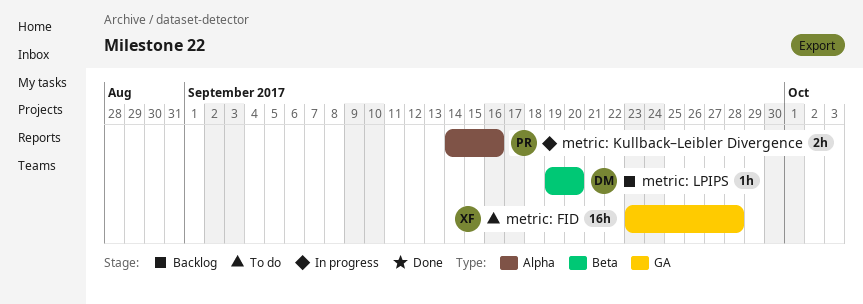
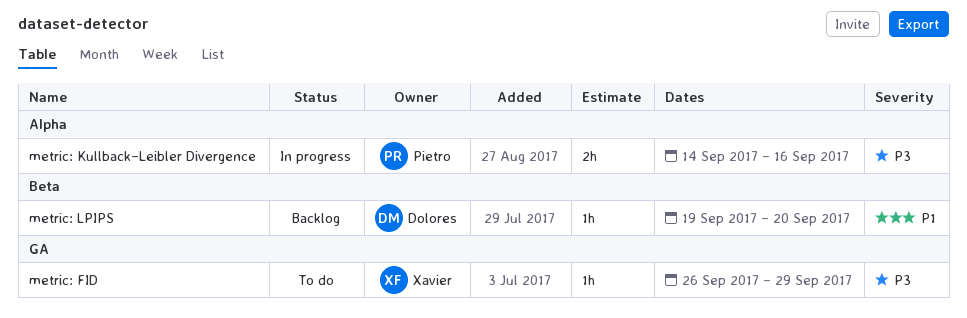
metric: FID, estimate: 16h -> 1h
metric: FID, start: Sep 23 -> Sep 26
metric: FID, due: Sep 28 -> Sep 29

